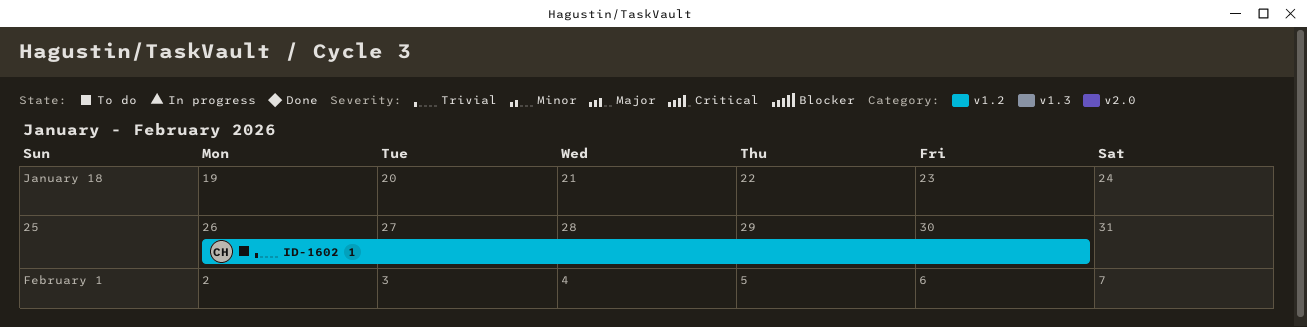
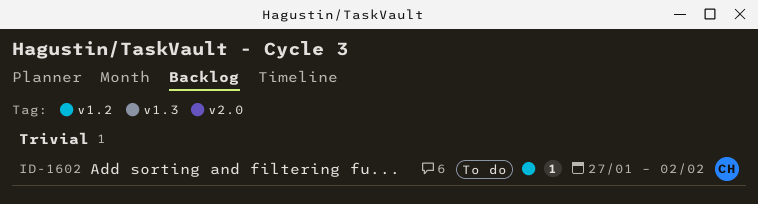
ID-1602, start: Jan 26 -> Jan 27
ID-1602, due: Jan 30 -> Feb 2

